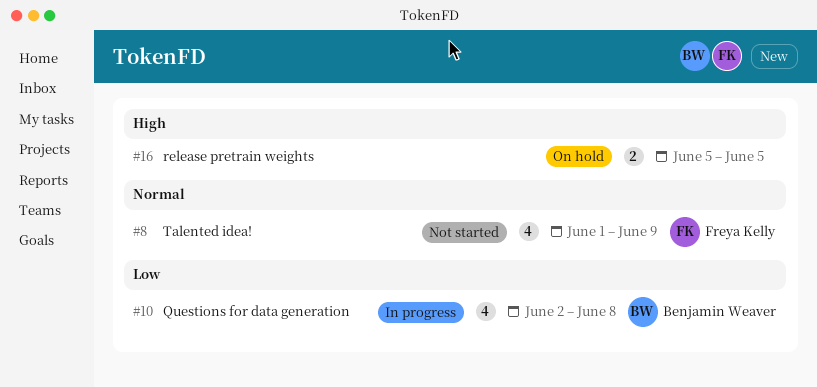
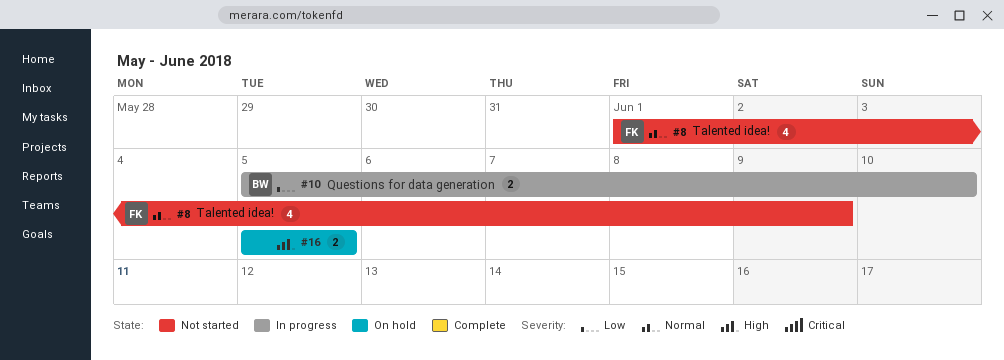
#10, estimate: 4 -> 2
#10, start: Jun 2 -> Jun 5
#10, due: Jun 8 -> Jun 10

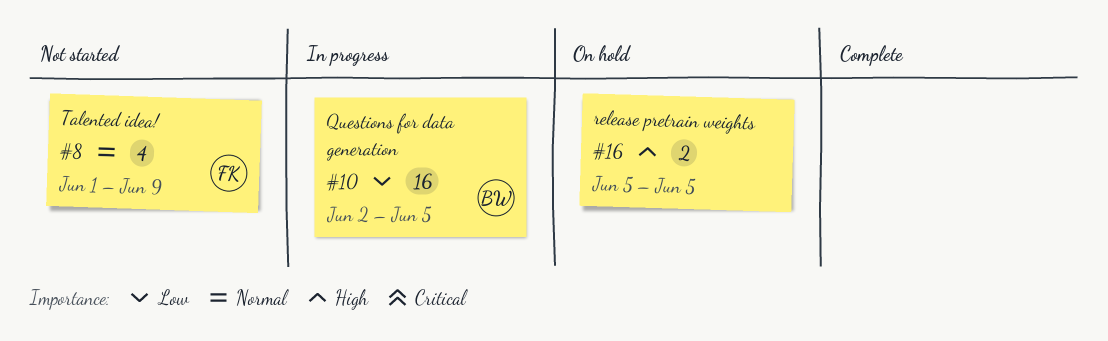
#10, estimate: 2 -> 16
#10, start: Jun 5 -> Jun 2
#10, due: Jun 10 -> Jun 5

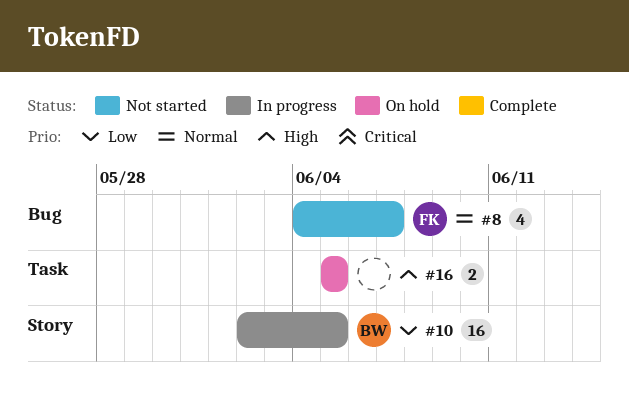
#8, start: Jun 1 -> Jun 4
#8, due: Jun 9 -> Jun 7

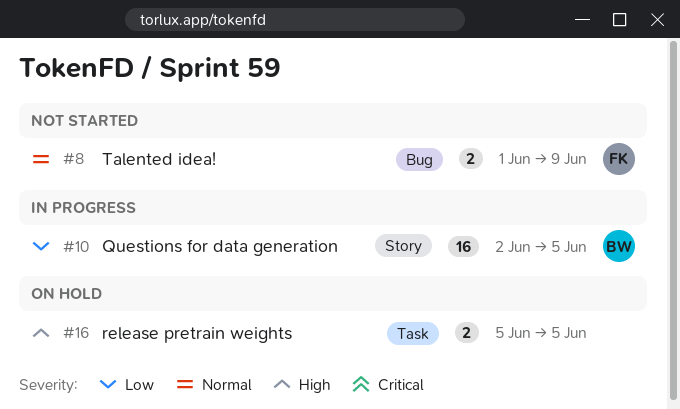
#8, estimate: 4 -> 2
#8, start: Jun 4 -> Jun 1
#8, due: Jun 7 -> Jun 9

